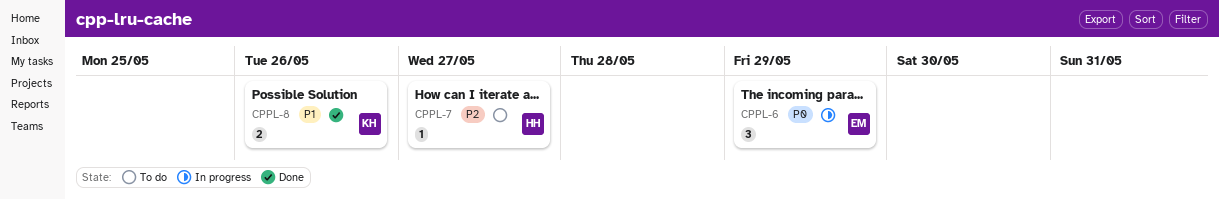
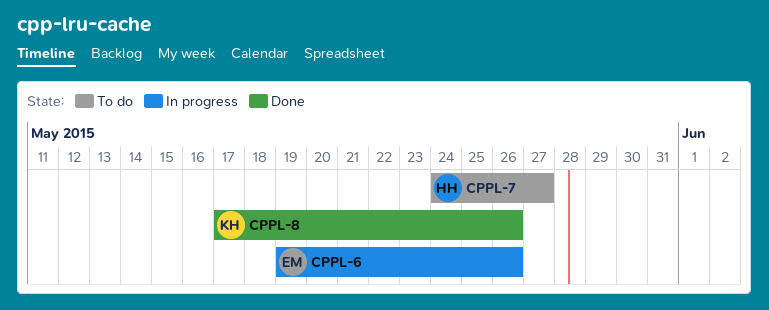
CPPL-6, due: May 29 -> May 26

